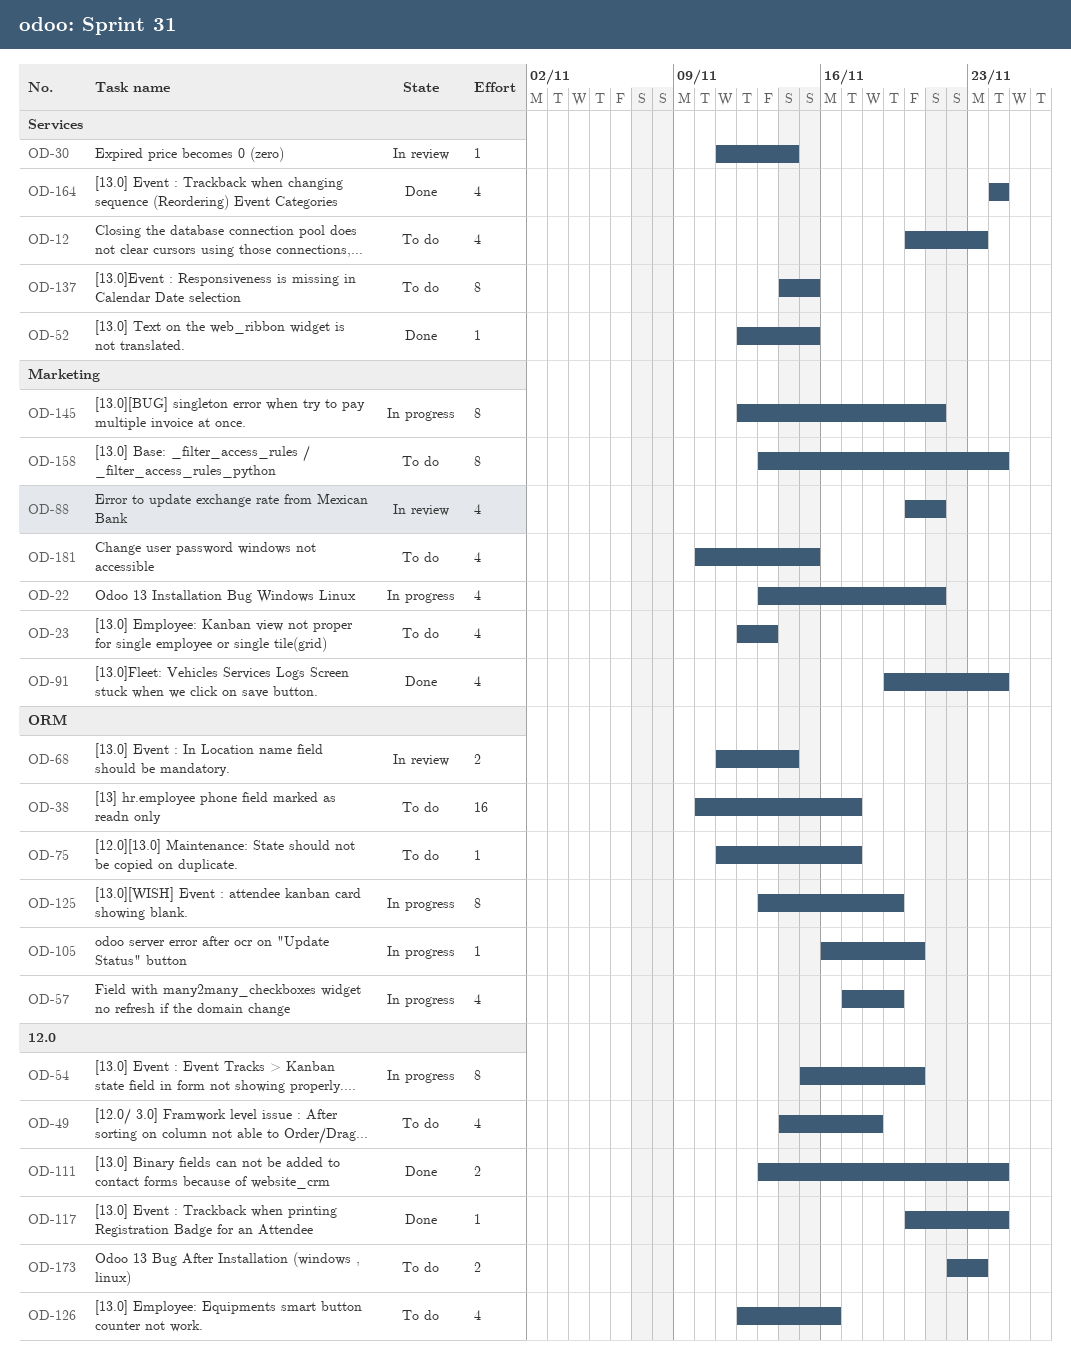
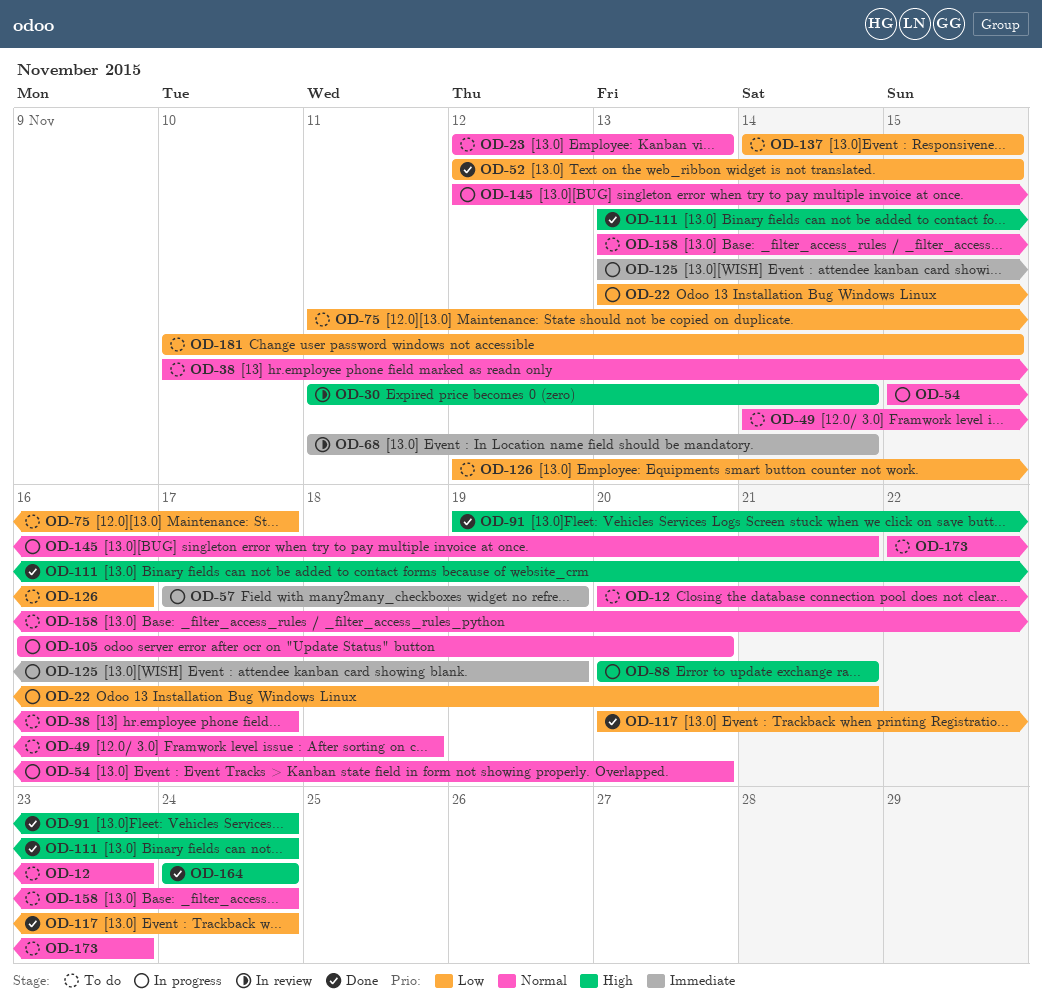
OD-88, status: In review -> In progress

